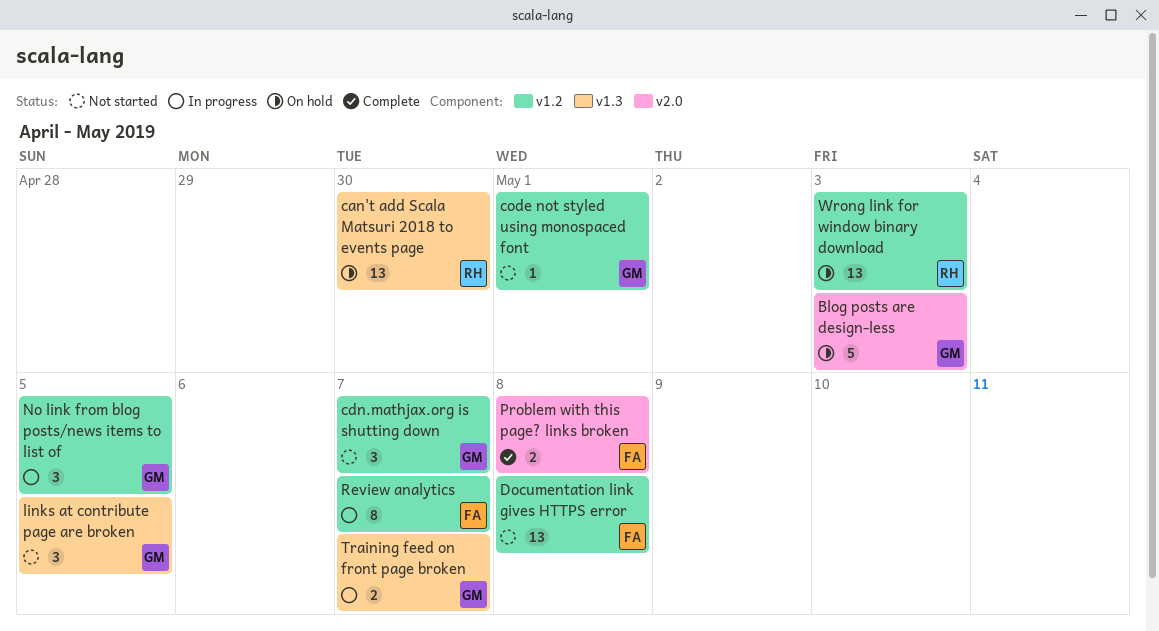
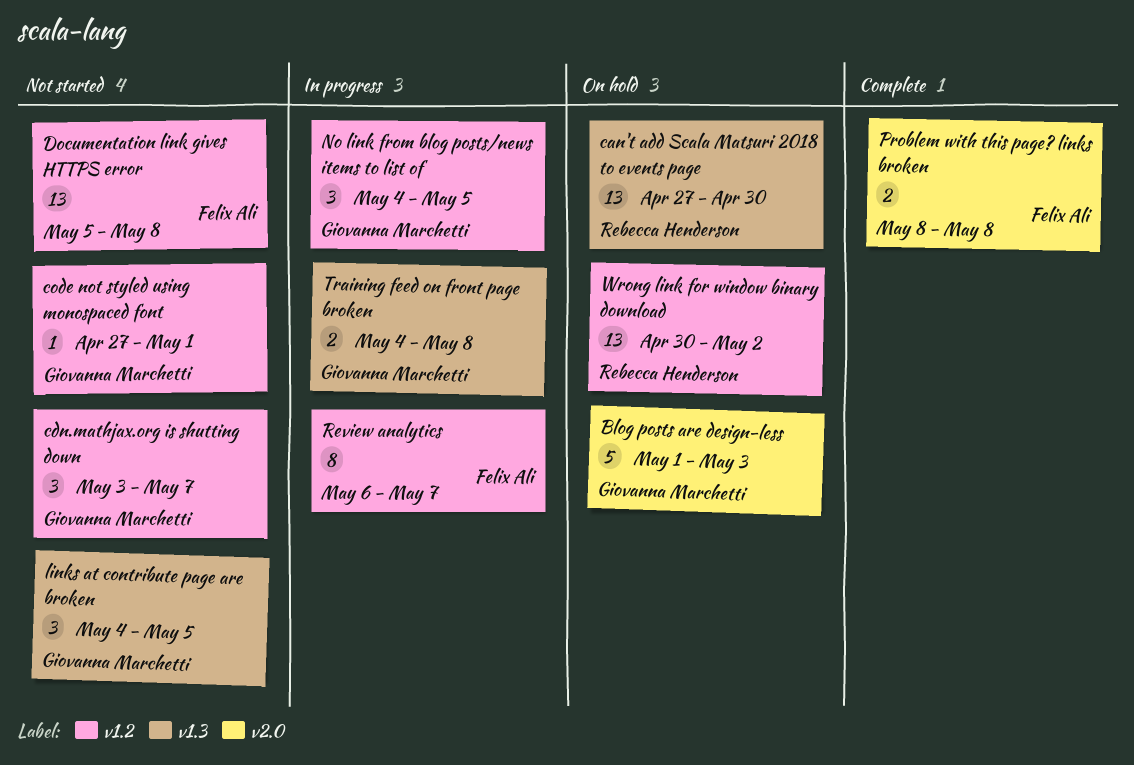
Training feed on front page broken, due: May 7 -> May 8
Wrong link for window binary download, due: May 3 -> May 2

